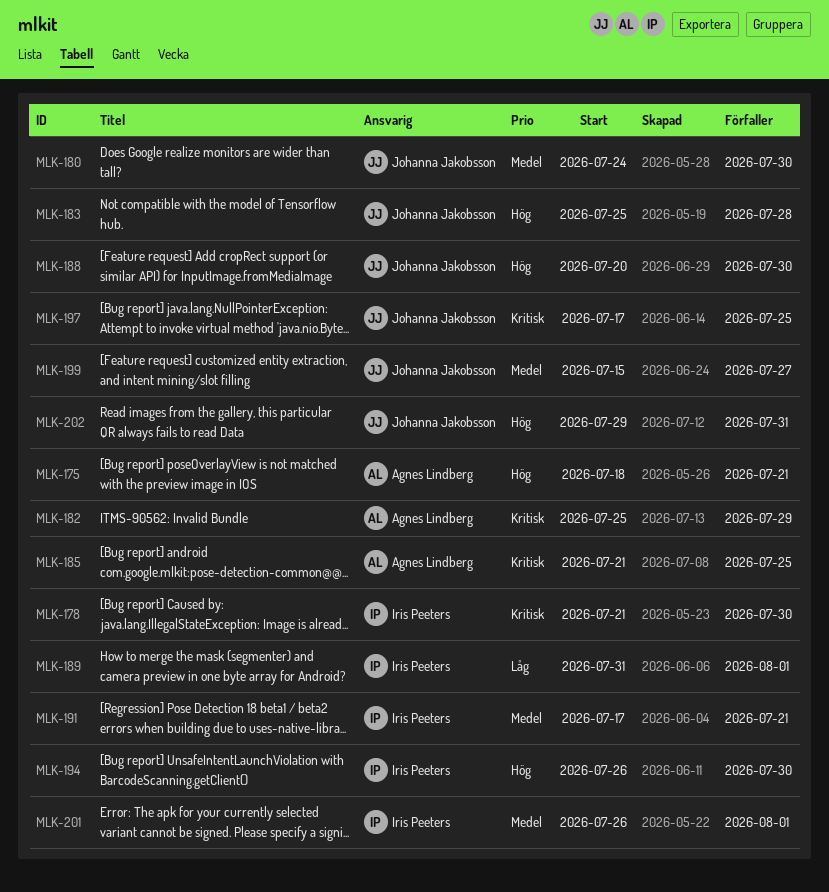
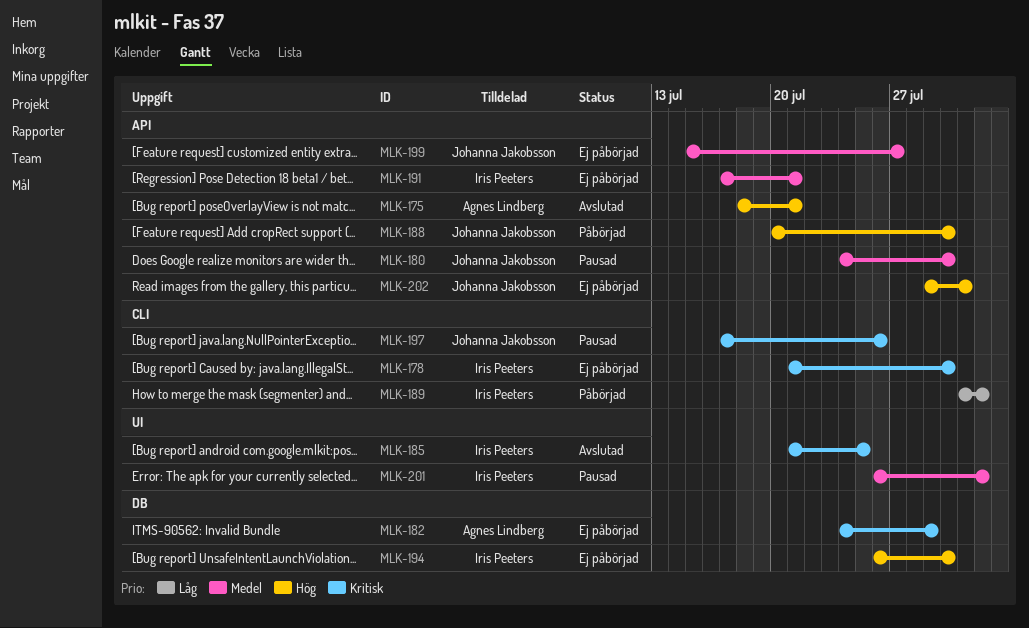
MLK-182, start: Jul 25 -> Jul 24
MLK-183: present -> none
MLK-185, owner: Agnes Lindberg -> Iris Peeters
MLK-197, due: Jul 25 -> Jul 26

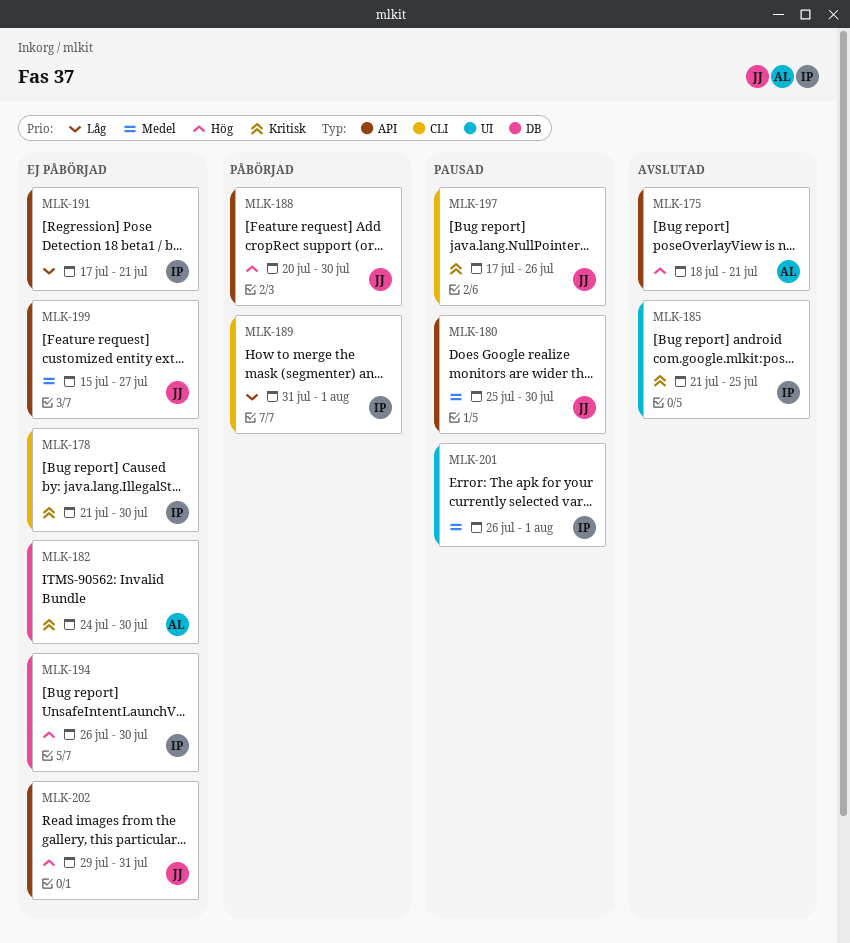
MLK-180, start: Jul 24 -> Jul 25
MLK-182, due: Jul 29 -> Jul 30
MLK-191, priority: Medel -> Låg

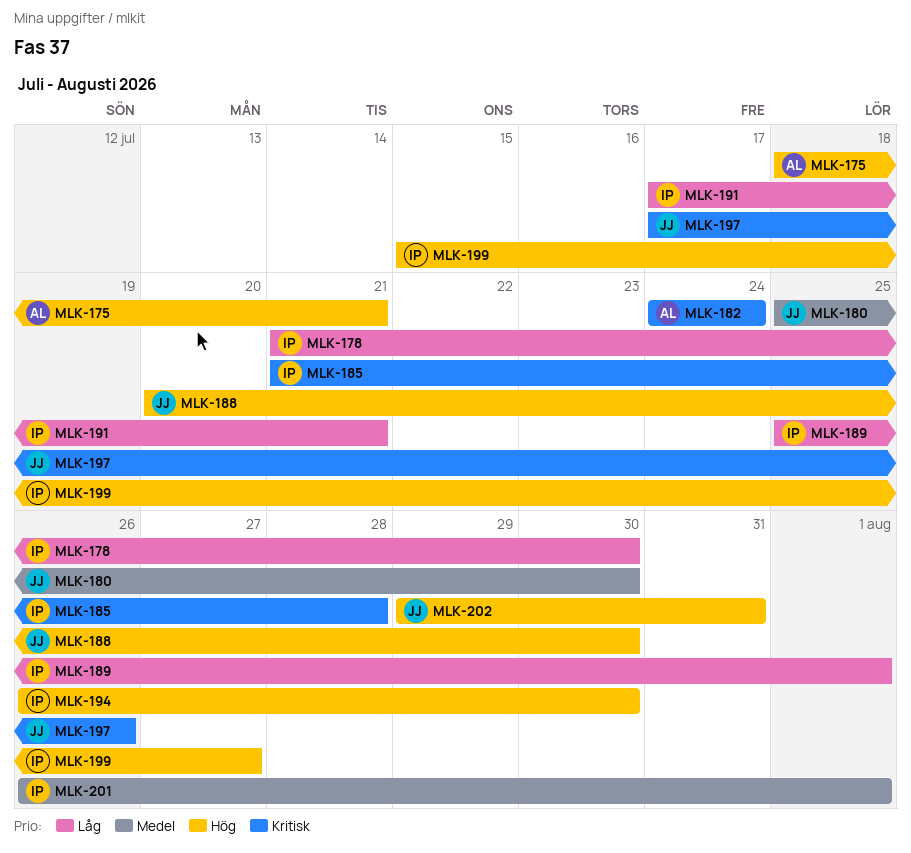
MLK-178, priority: Kritisk -> Låg
MLK-182, due: Jul 30 -> Jul 24
MLK-185, due: Jul 25 -> Jul 28
MLK-189, start: Jul 31 -> Jul 25
MLK-199, owner: JJ -> IP
MLK-199, priority: Medel -> Hög

